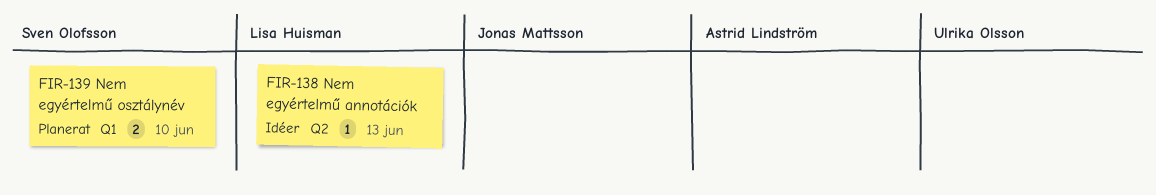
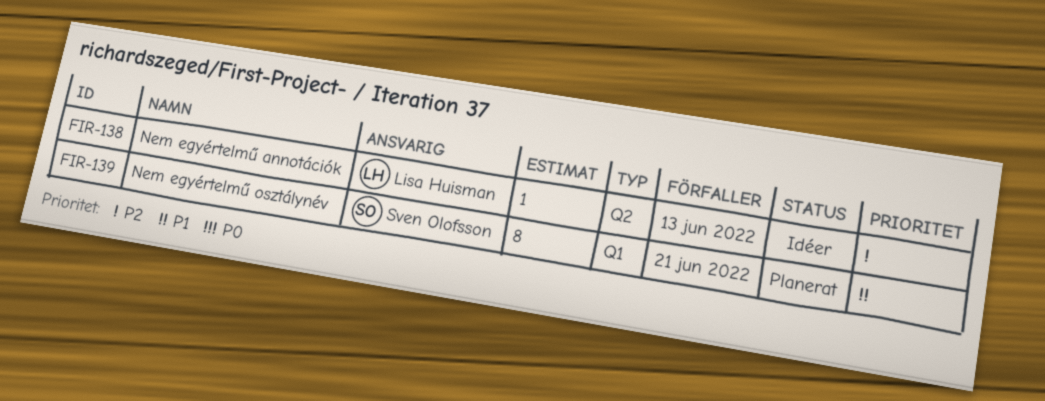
FIR-139, estimate: 2 -> 8
FIR-139, due: Jun 10 -> Jun 21

